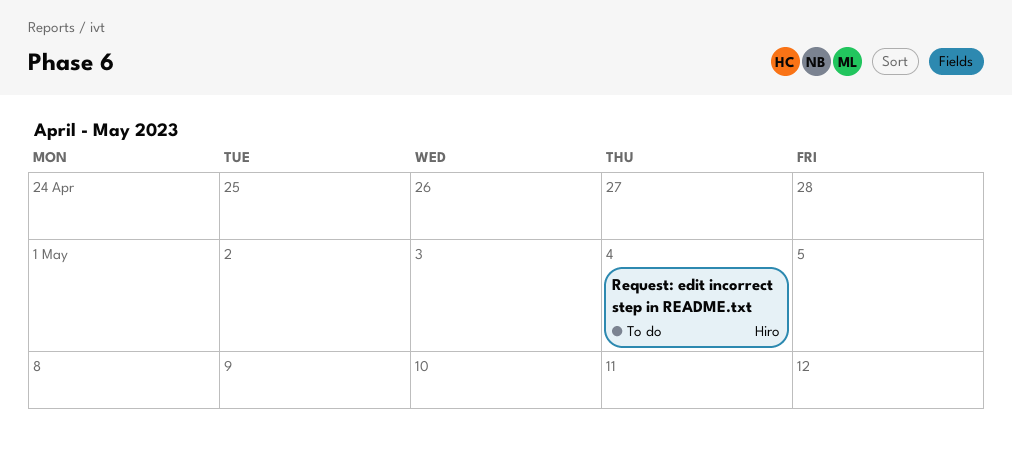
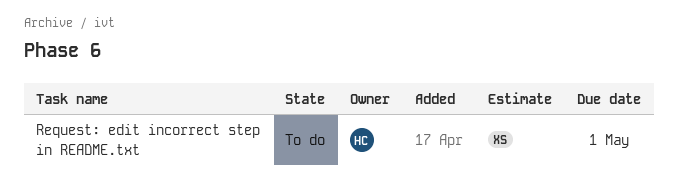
Request: edit incorrect step in README.txt, due: May 4 -> May 1

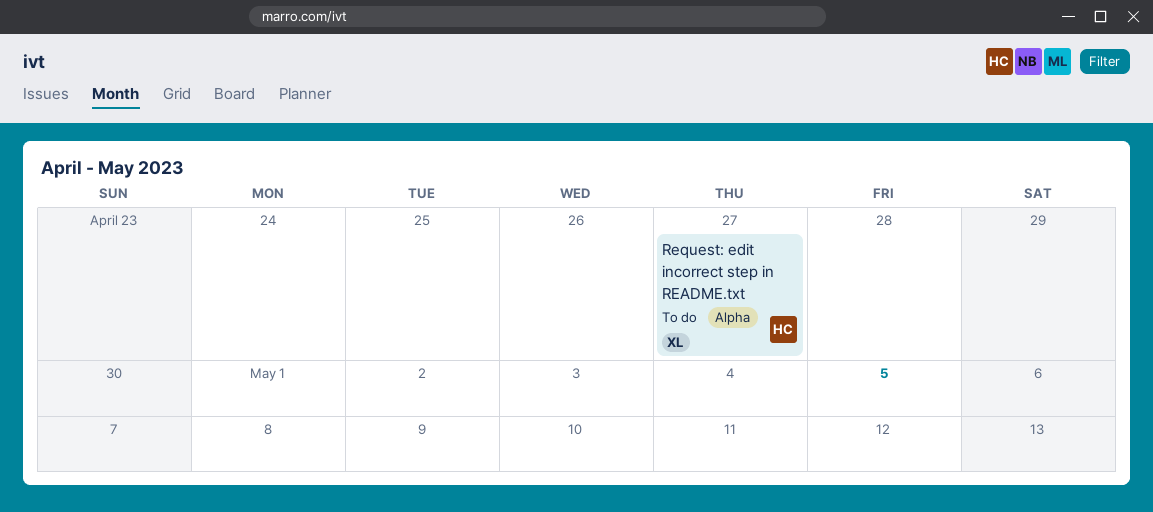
Request: edit incorrect step in README.txt, estimate: XS -> XL
Request: edit incorrect step in README.txt, due: May 1 -> Apr 27

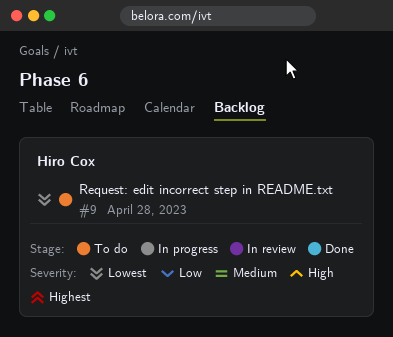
Request: edit incorrect step in README.txt, due: Apr 27 -> Apr 28

